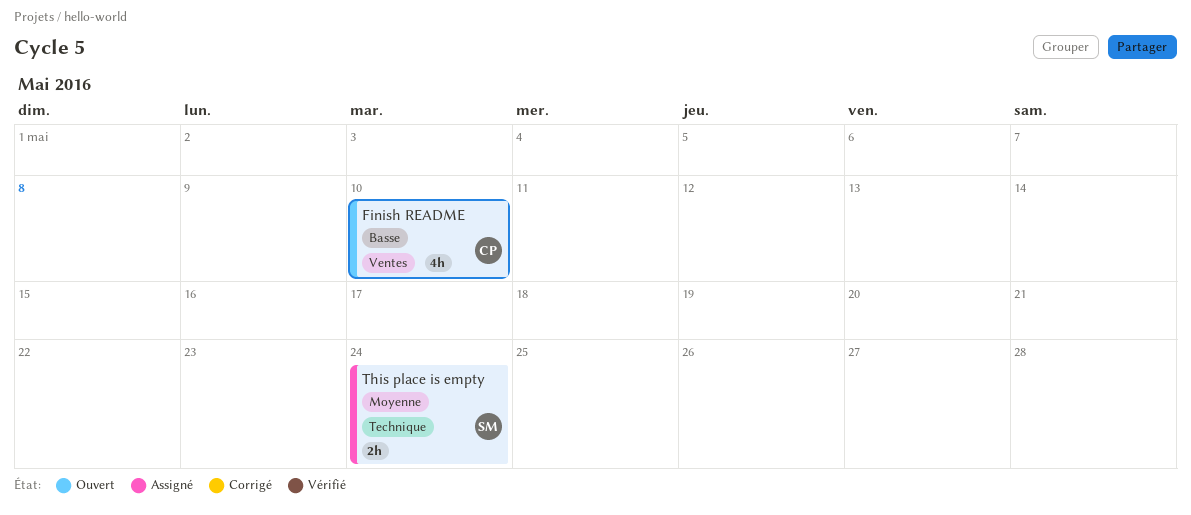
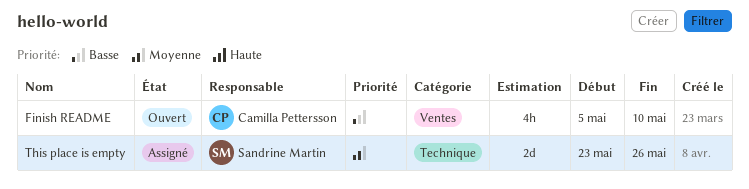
This place is empty, estimate: 2h -> 2d
This place is empty, due: May 24 -> May 26

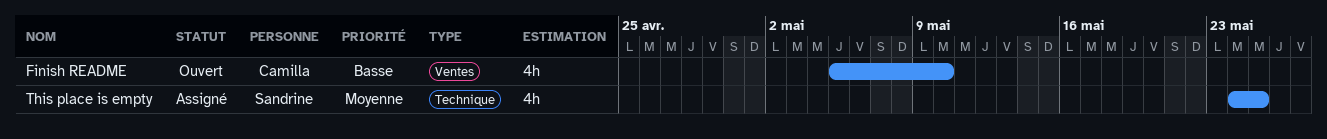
This place is empty, estimate: 2d -> 4h
This place is empty, start: May 23 -> May 24
This place is empty, due: May 26 -> May 25

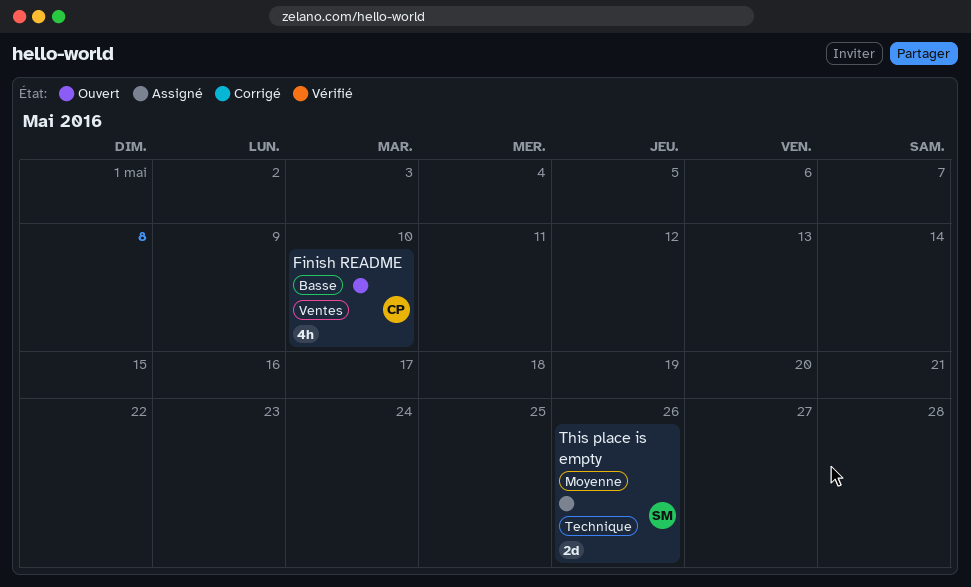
This place is empty, estimate: 4h -> 2d
This place is empty, due: May 25 -> May 26

